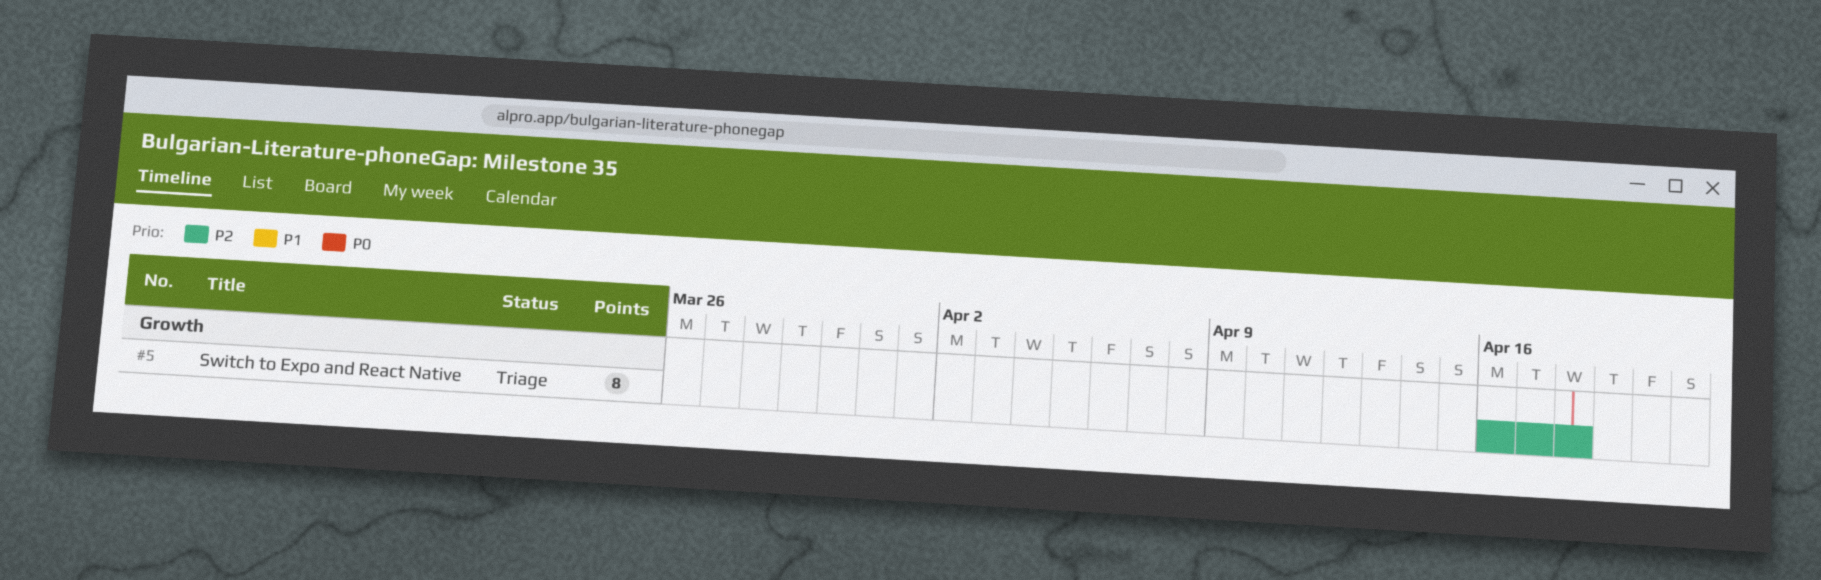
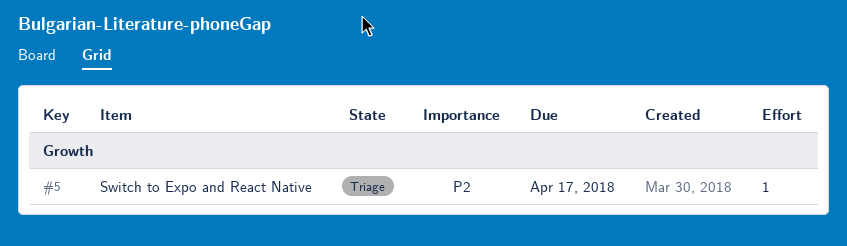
#5, estimate: 8 -> 1
#5, due: Apr 18 -> Apr 17

